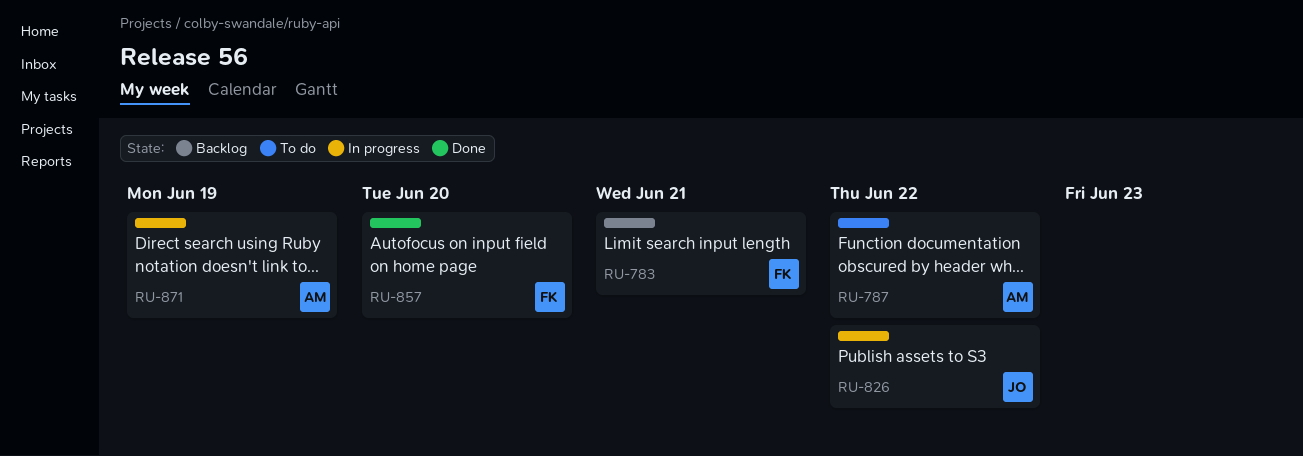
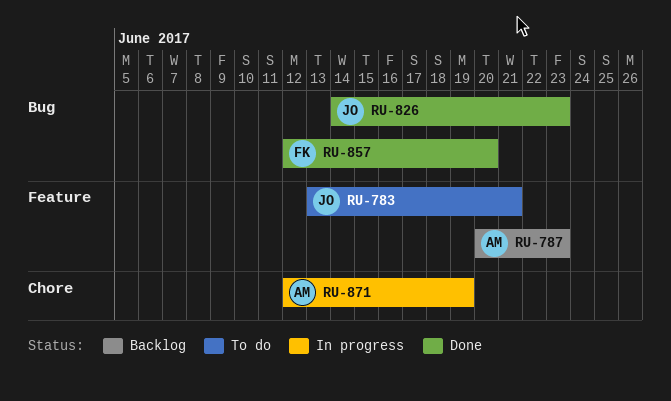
RU-783, status: Backlog -> To do
RU-783, owner: FK -> JO
RU-787, status: To do -> Backlog
RU-787, due: Jun 22 -> Jun 23
RU-826, status: In progress -> Done
RU-826, due: Jun 22 -> Jun 23

